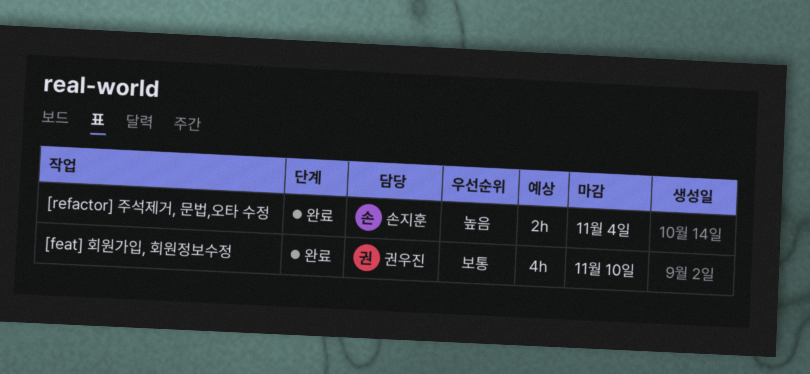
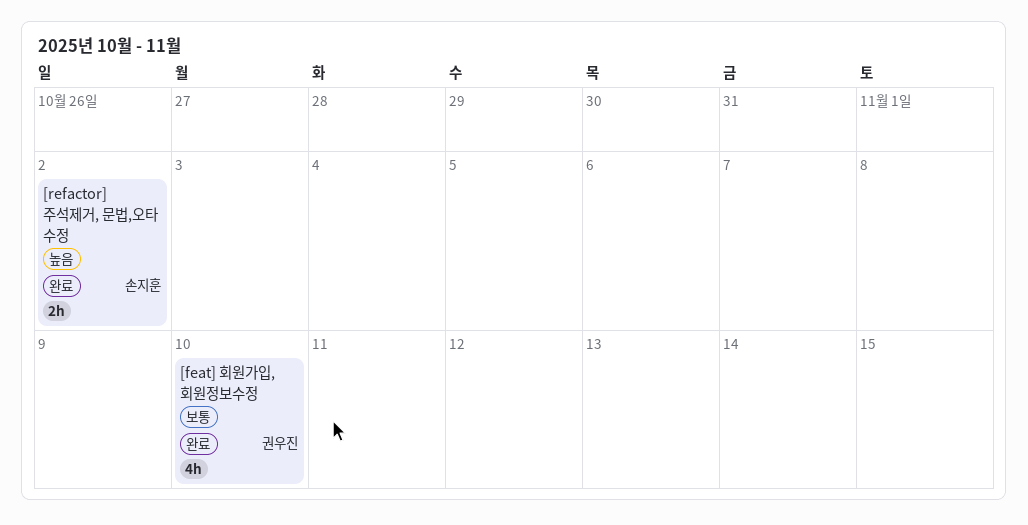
[refactor] 주석제거, 문법,오타 수정, due: Nov 4 -> Nov 2

